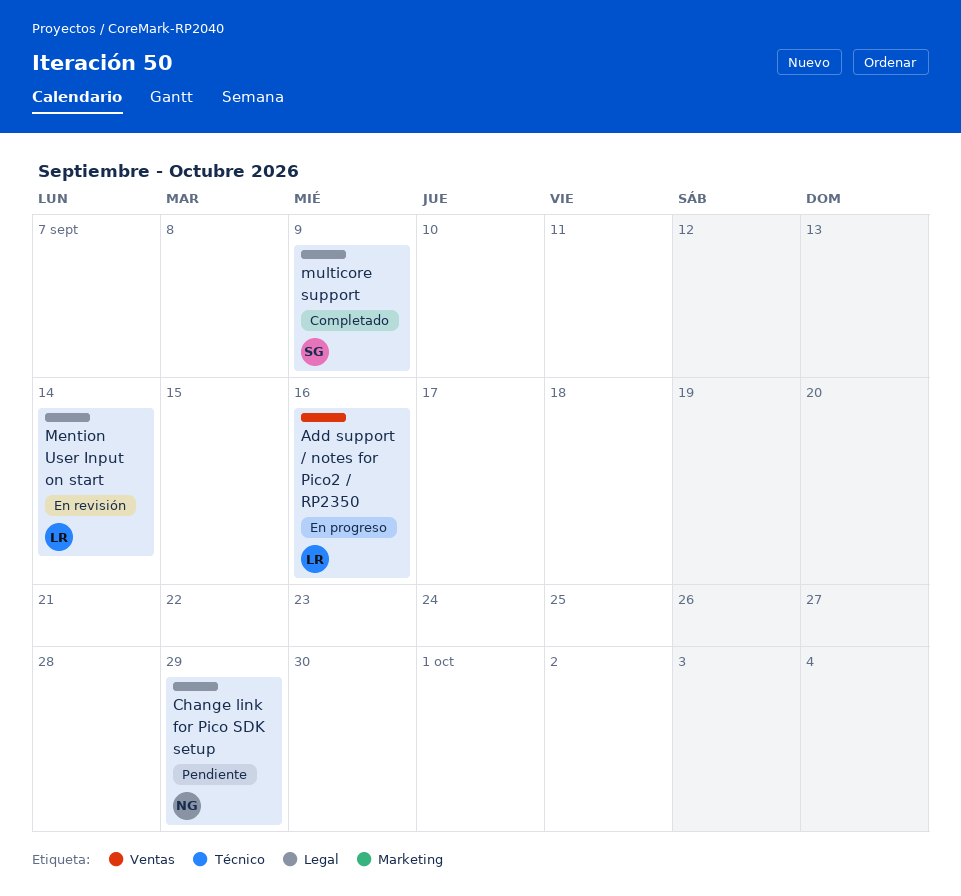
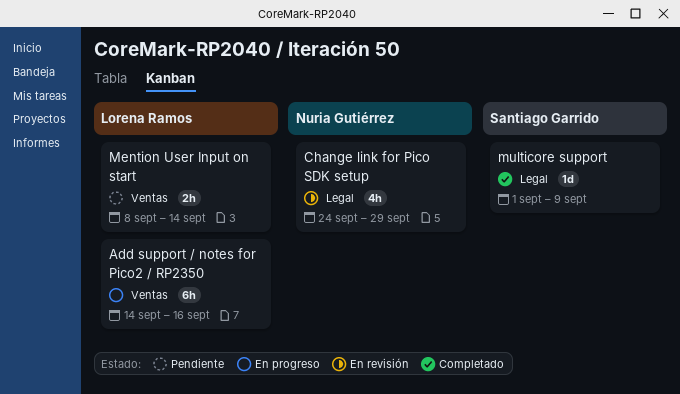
Change link for Pico SDK setup, status: Pendiente -> En revisión
Mention User Input on start, status: En revisión -> Pendiente
Mention User Input on start, label: Legal -> Ventas

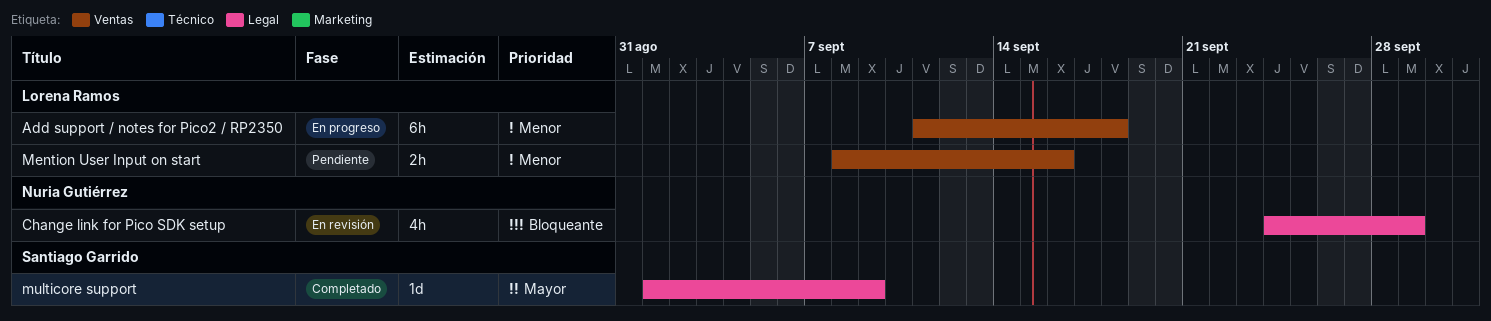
Add support / notes for Pico2 / RP2350, start: Sep 14 -> Sep 11
Add support / notes for Pico2 / RP2350, due: Sep 16 -> Sep 18
Mention User Input on start, due: Sep 14 -> Sep 16

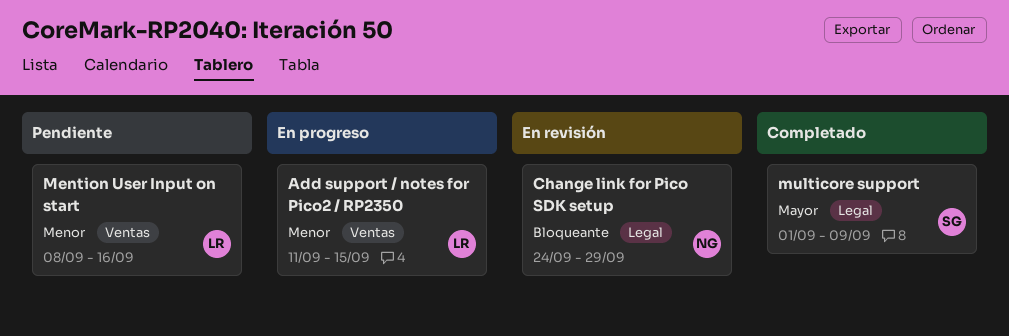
Add support / notes for Pico2 / RP2350, due: Sep 18 -> Sep 15

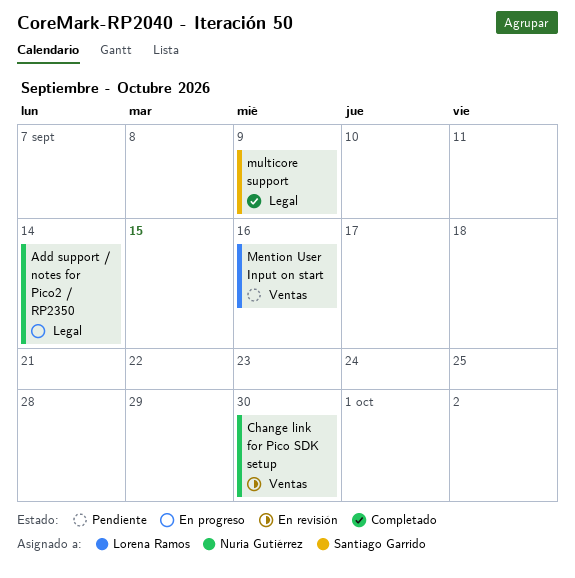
Add support / notes for Pico2 / RP2350, owner: Lorena Ramos -> Nuria Gutiérrez
Add support / notes for Pico2 / RP2350, label: Ventas -> Legal
Add support / notes for Pico2 / RP2350, due: Sep 15 -> Sep 14
Change link for Pico SDK setup, label: Legal -> Ventas
Change link for Pico SDK setup, due: Sep 29 -> Sep 30

